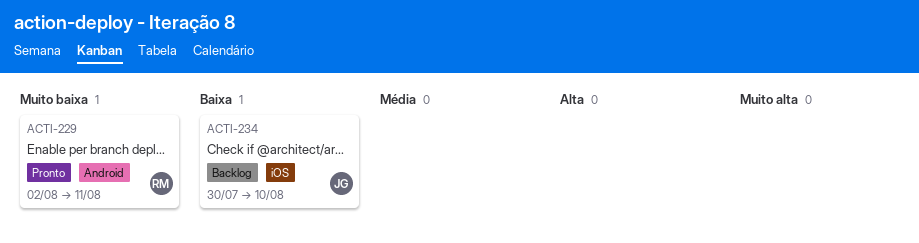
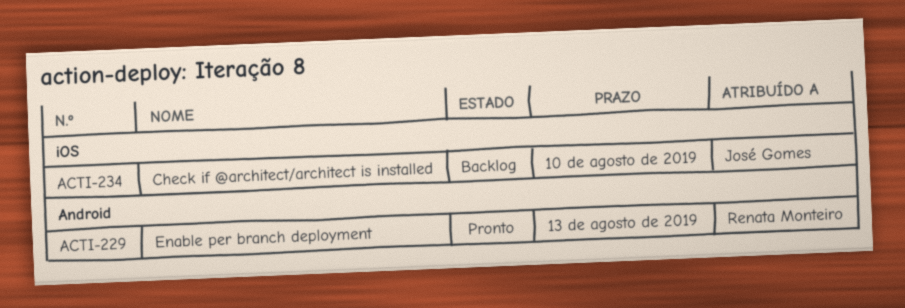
ACTI-229, due: Aug 11 -> Aug 13

